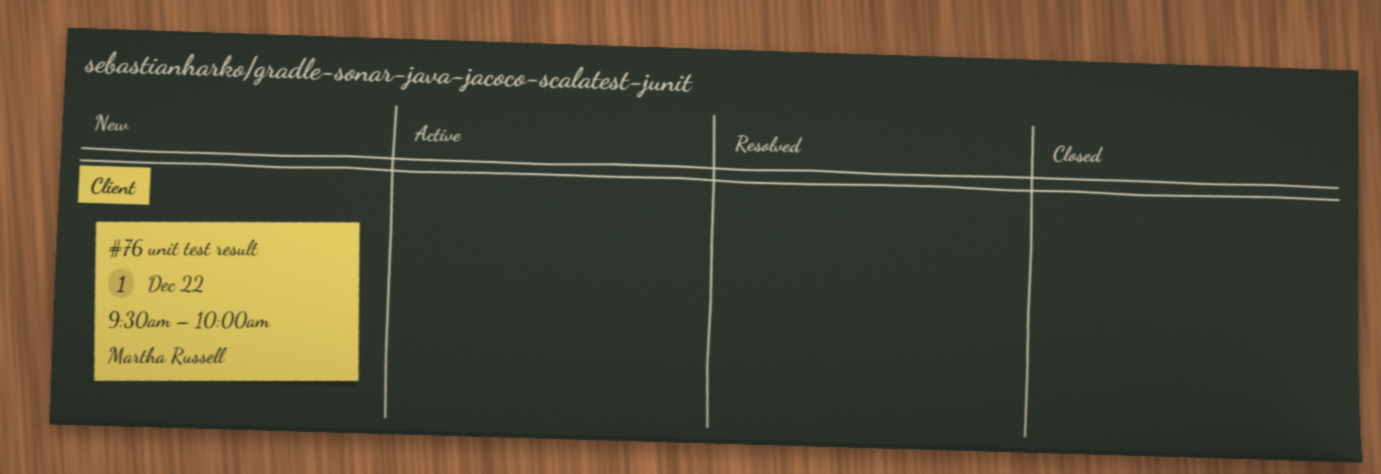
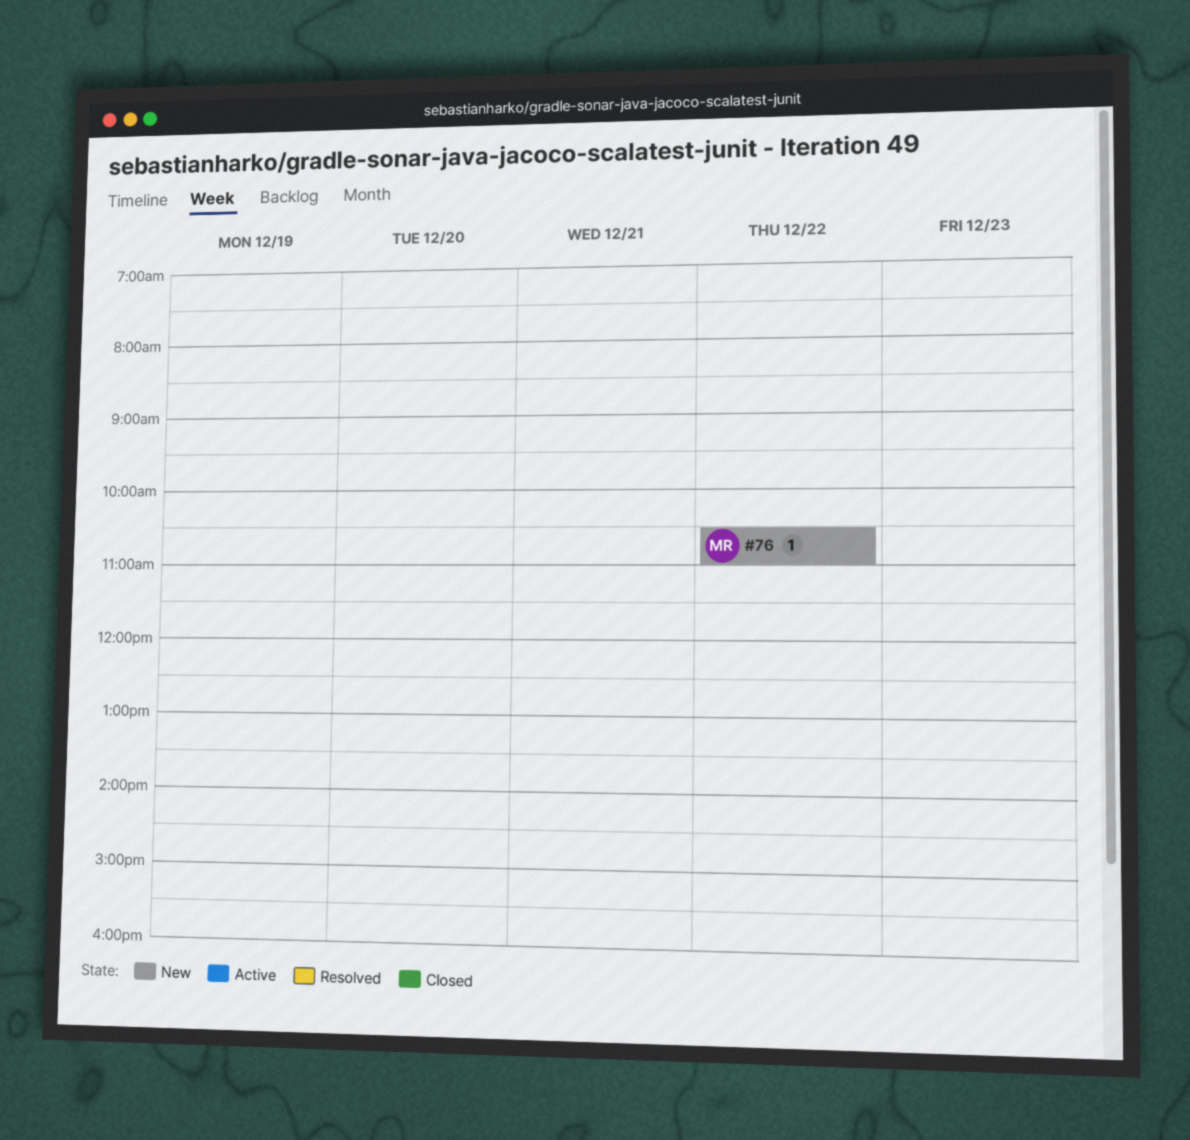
#76, begins: 09:30 -> 10:30
#76, ends: 10:00 -> 11:00

